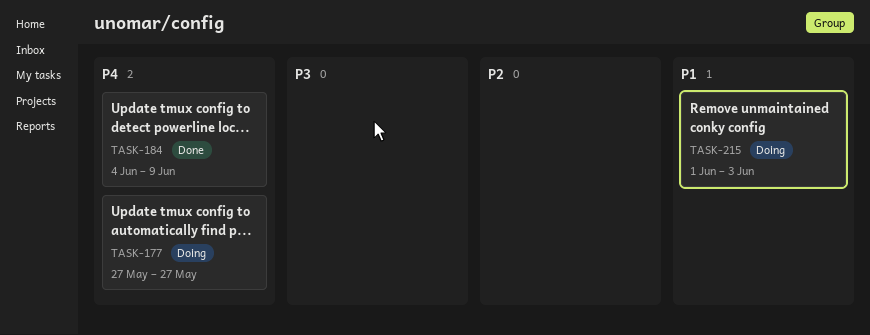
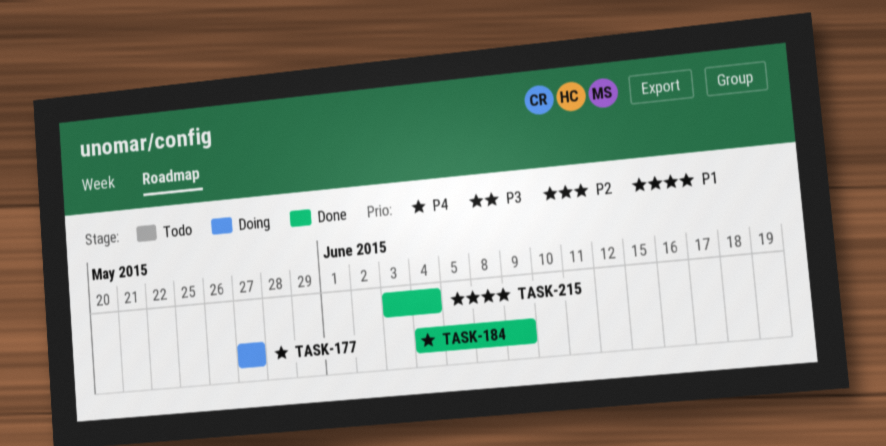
TASK-215, status: Doing -> Done
TASK-215, start: Jun 1 -> Jun 3
TASK-215, due: Jun 3 -> Jun 4

